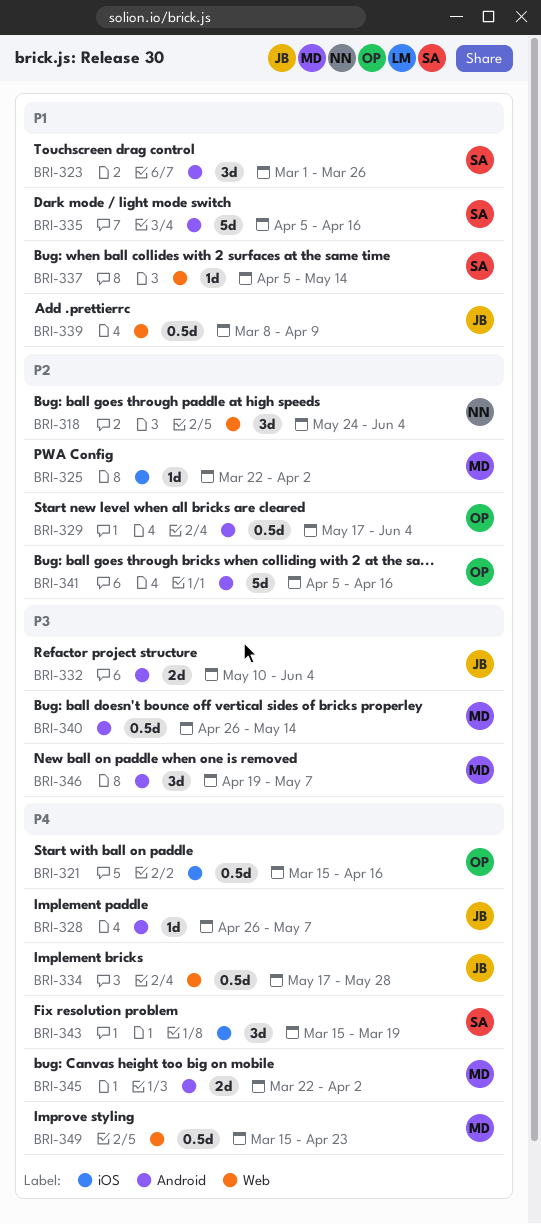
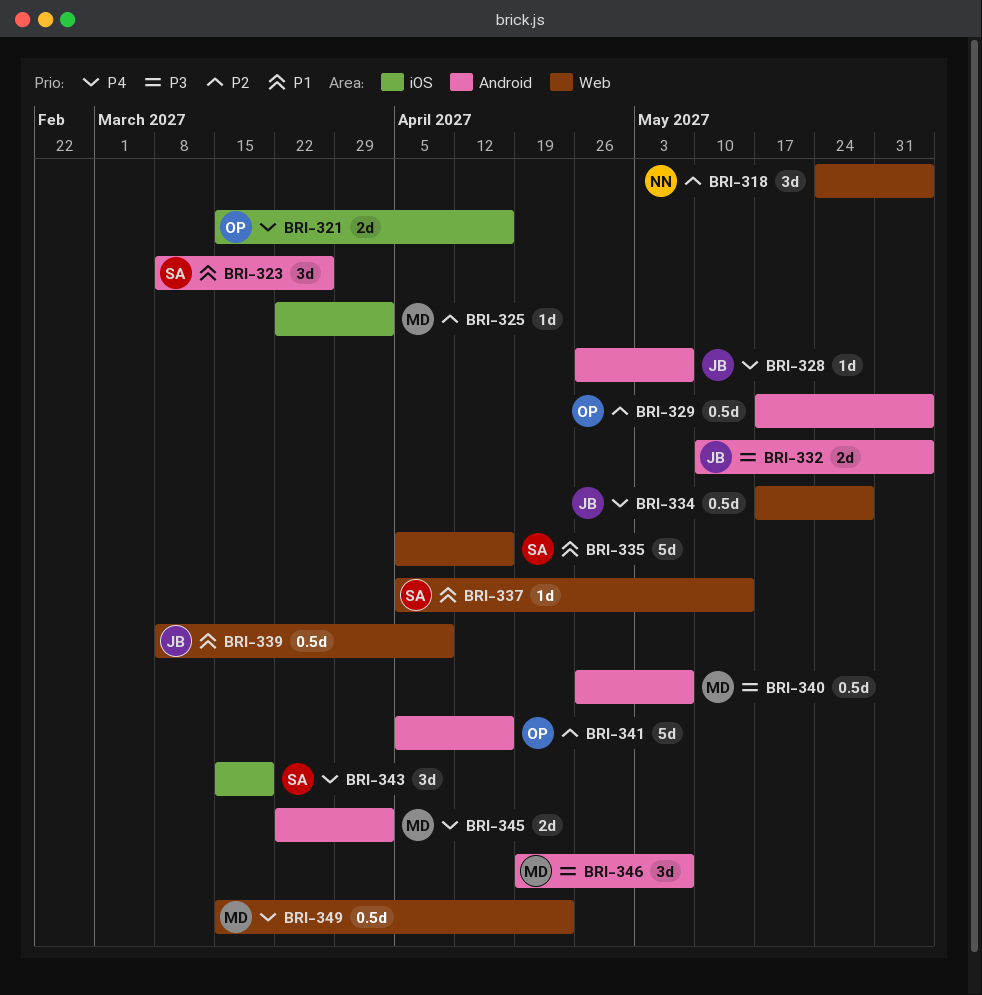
BRI-321, estimate: 0.5d -> 2d
BRI-323, start: Mar 1 -> Mar 8
BRI-335, label: Android -> Web
BRI-340, due: May 14 -> May 7

